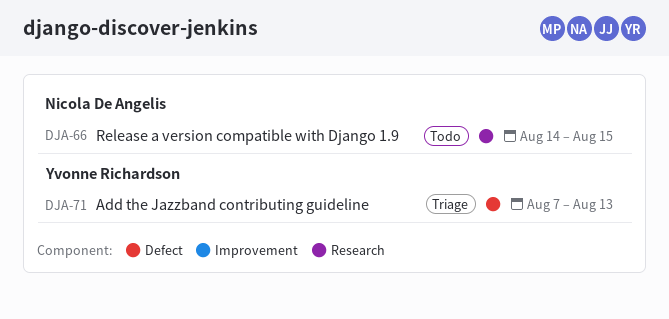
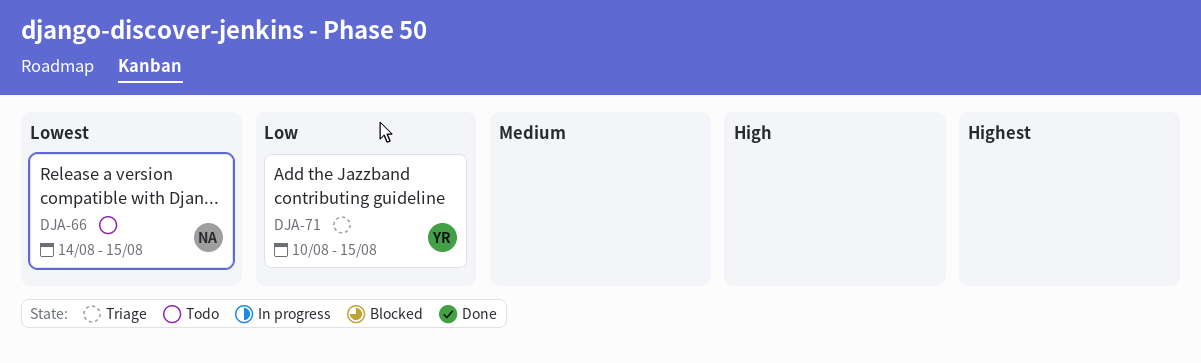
DJA-71, start: Aug 7 -> Aug 10
DJA-71, due: Aug 13 -> Aug 15

